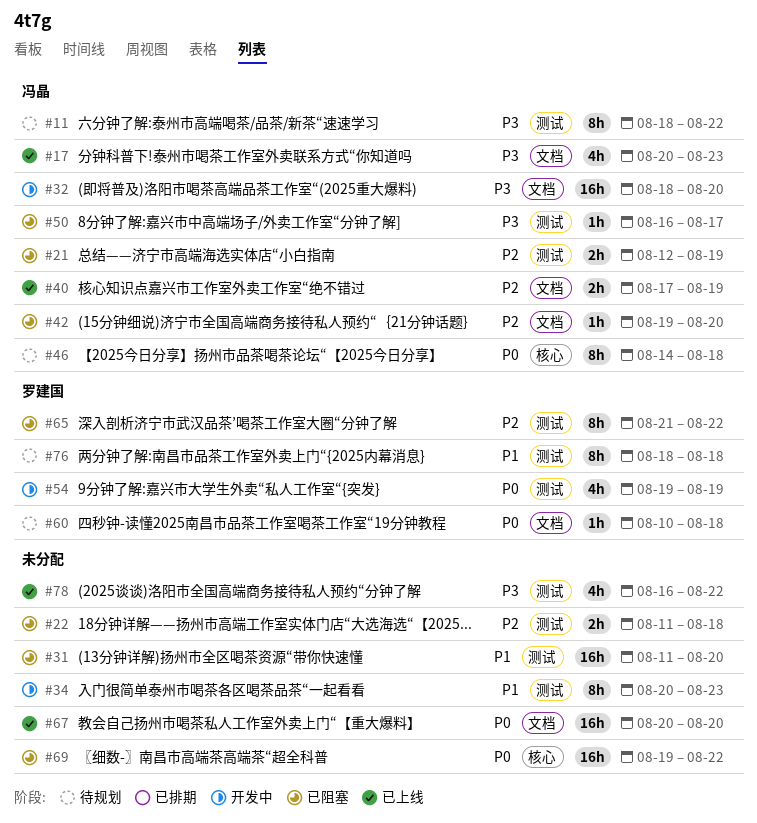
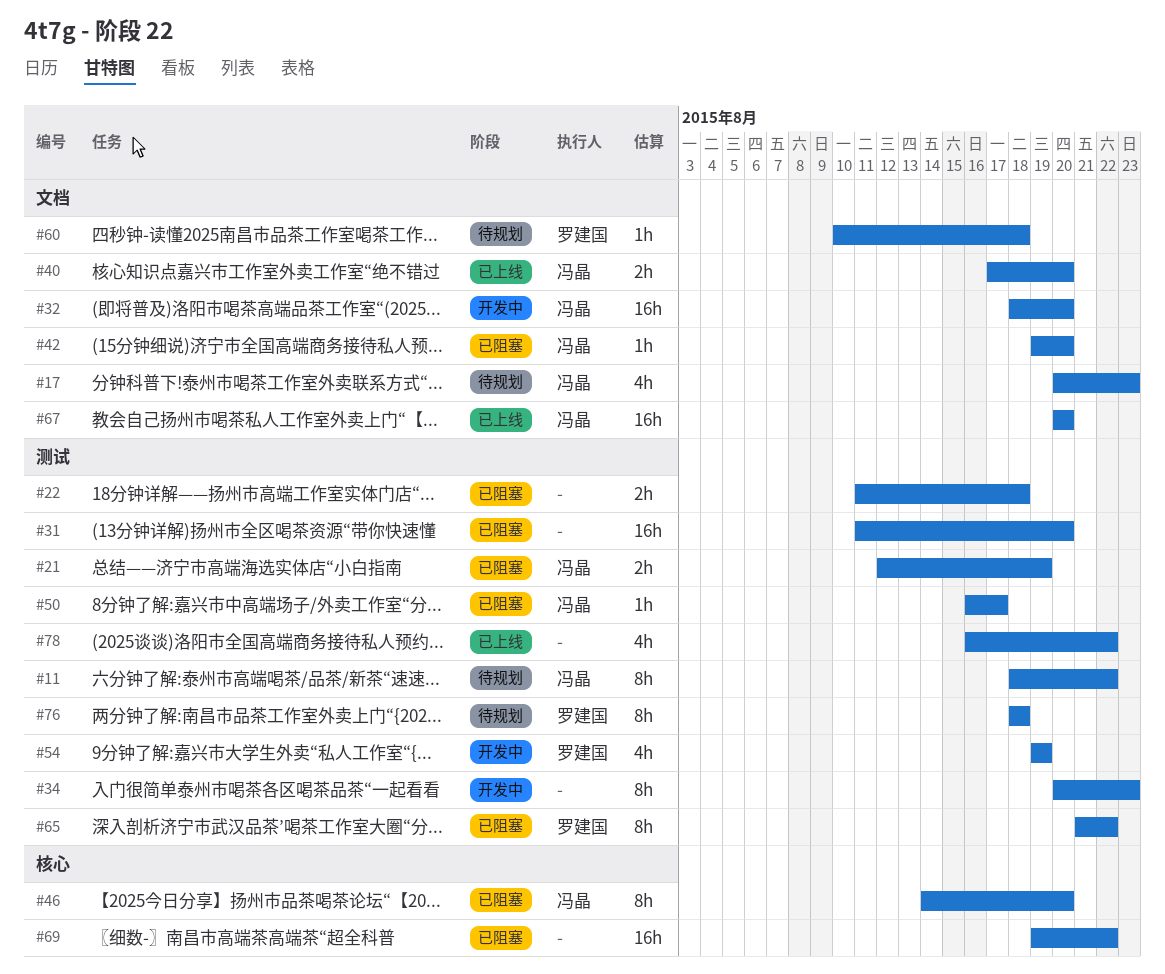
#17, status: 已上线 -> 待规划
#40, due: Aug 19 -> Aug 20
#46, status: 待规划 -> 已阻塞
#46, due: Aug 18 -> Aug 20
#67, owner: none -> 冯晶

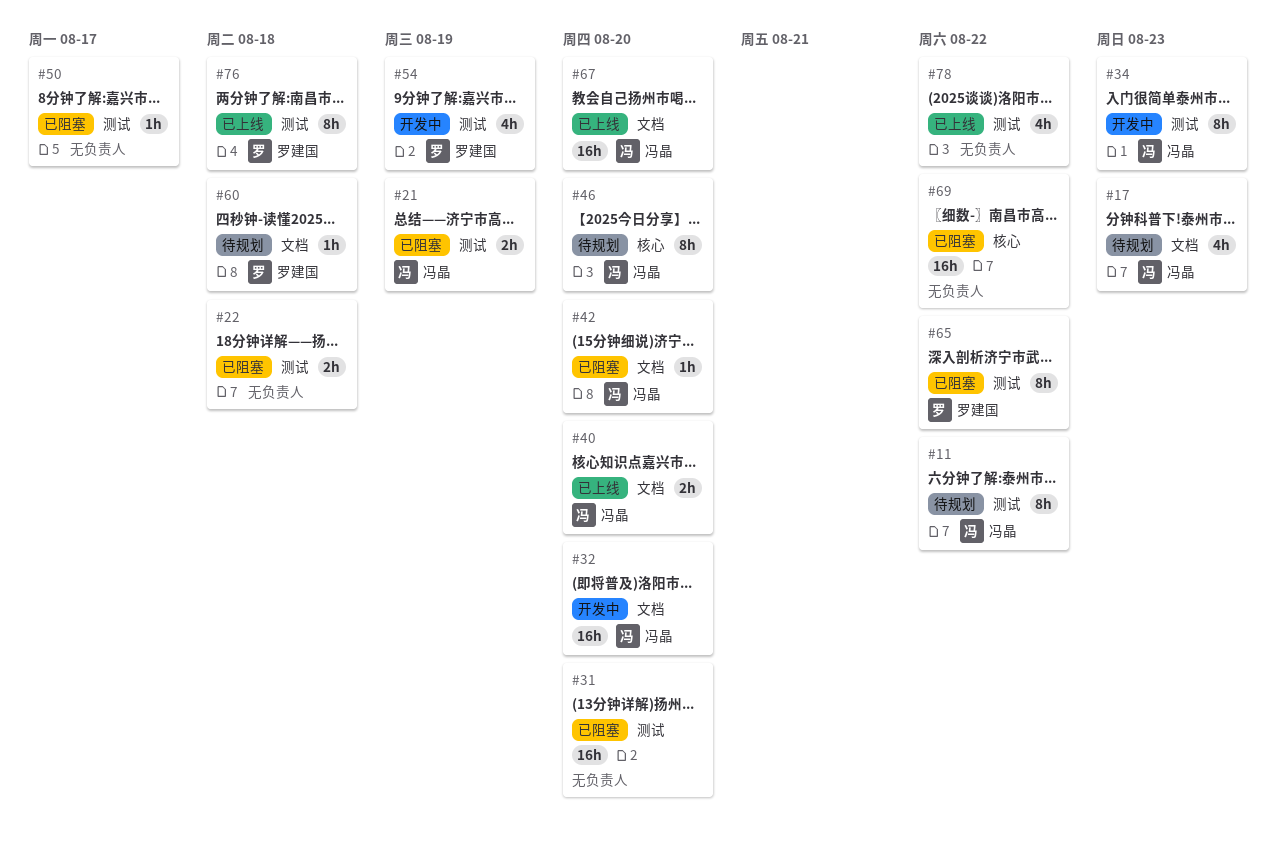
#34, owner: none -> 冯晶
#46, status: 已阻塞 -> 待规划
#50, owner: 冯晶 -> none
#76, status: 待规划 -> 已上线

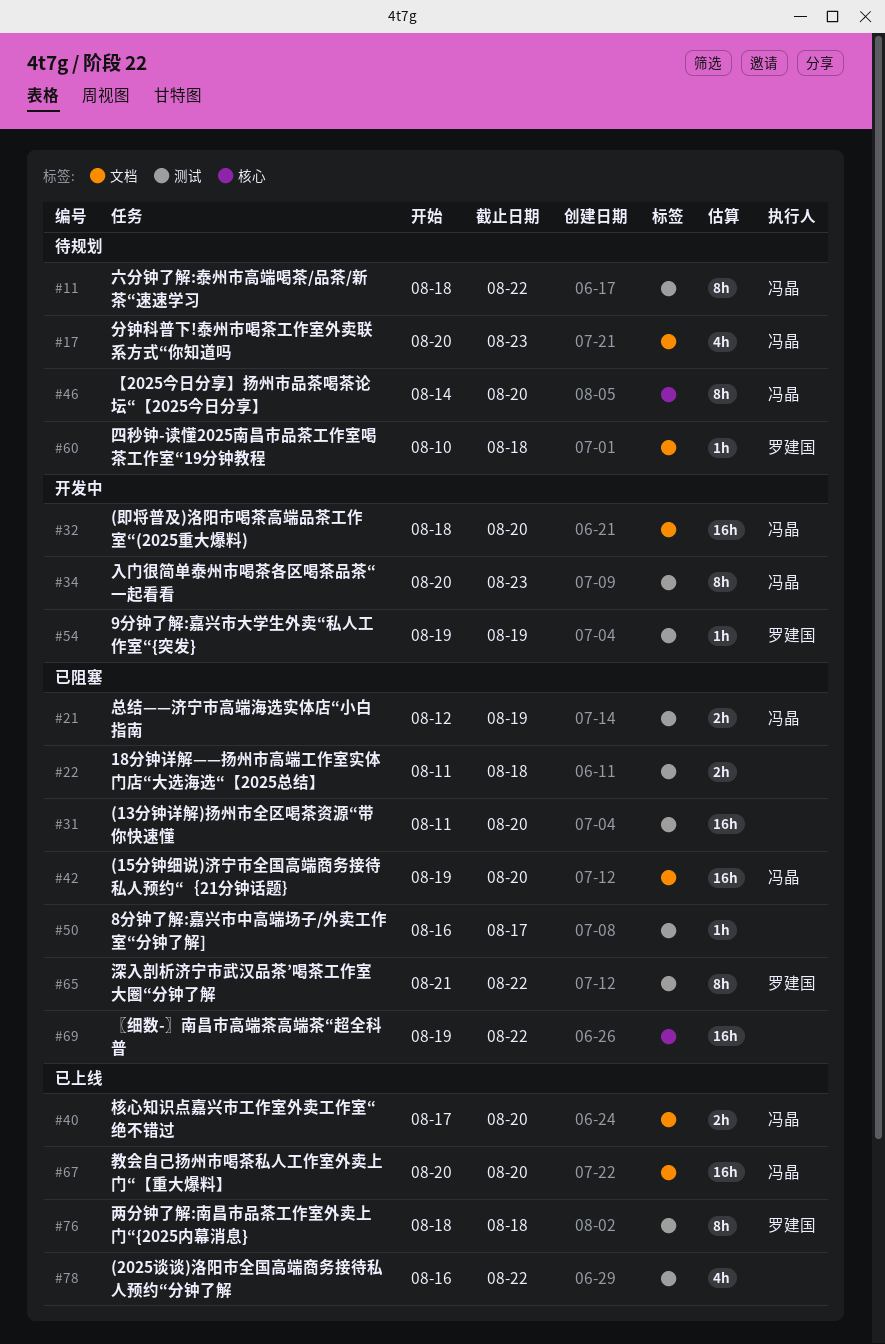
#42, estimate: 1h -> 16h
#54, estimate: 4h -> 1h

